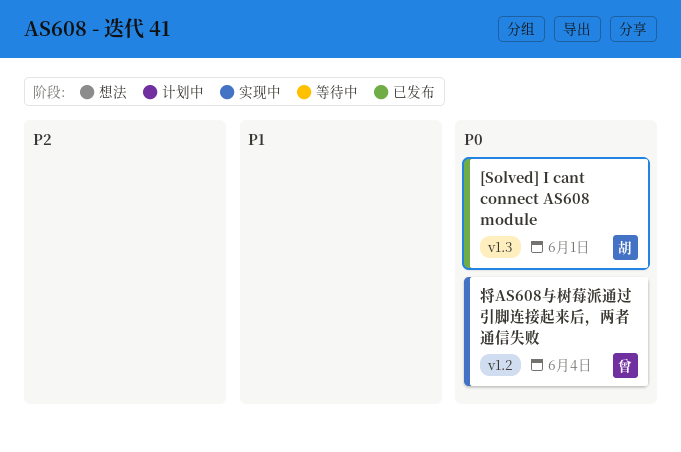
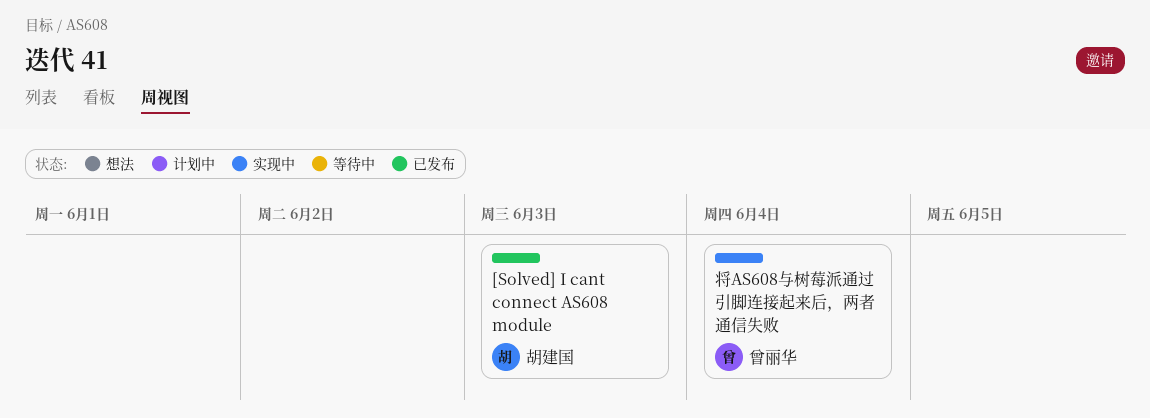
[Solved] I cant connect AS608 module, due: Jun 1 -> Jun 3

